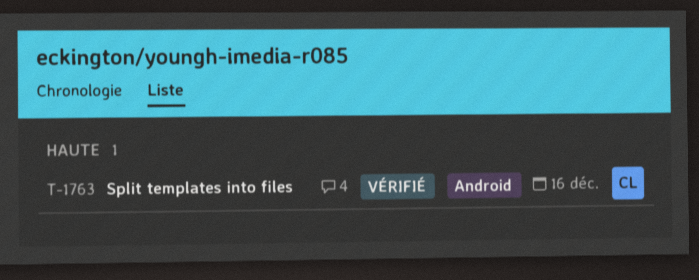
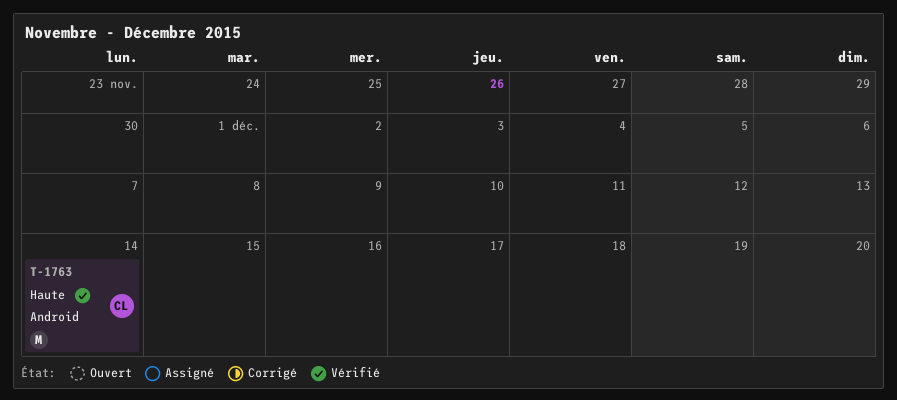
T-1763, due: Dec 16 -> Dec 14

